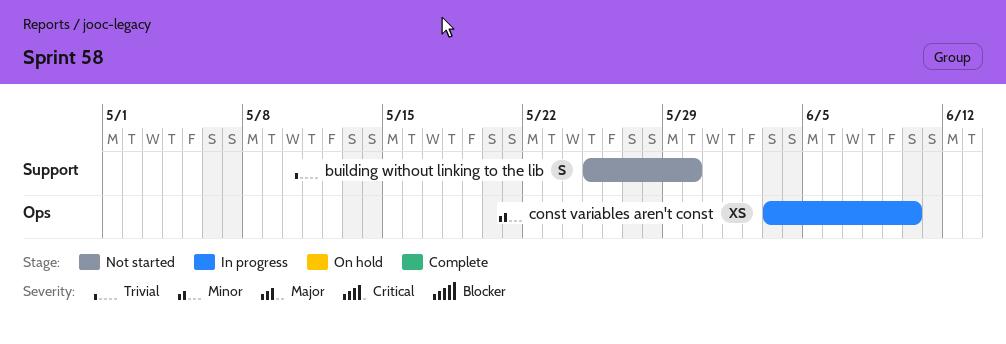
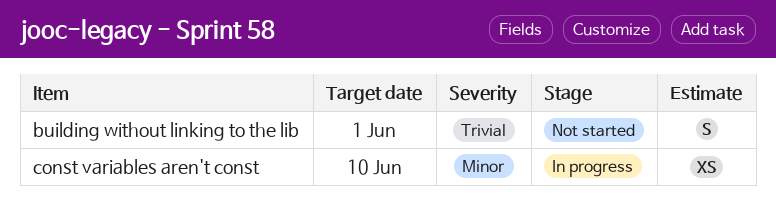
building without linking to the lib, due: May 30 -> Jun 1

